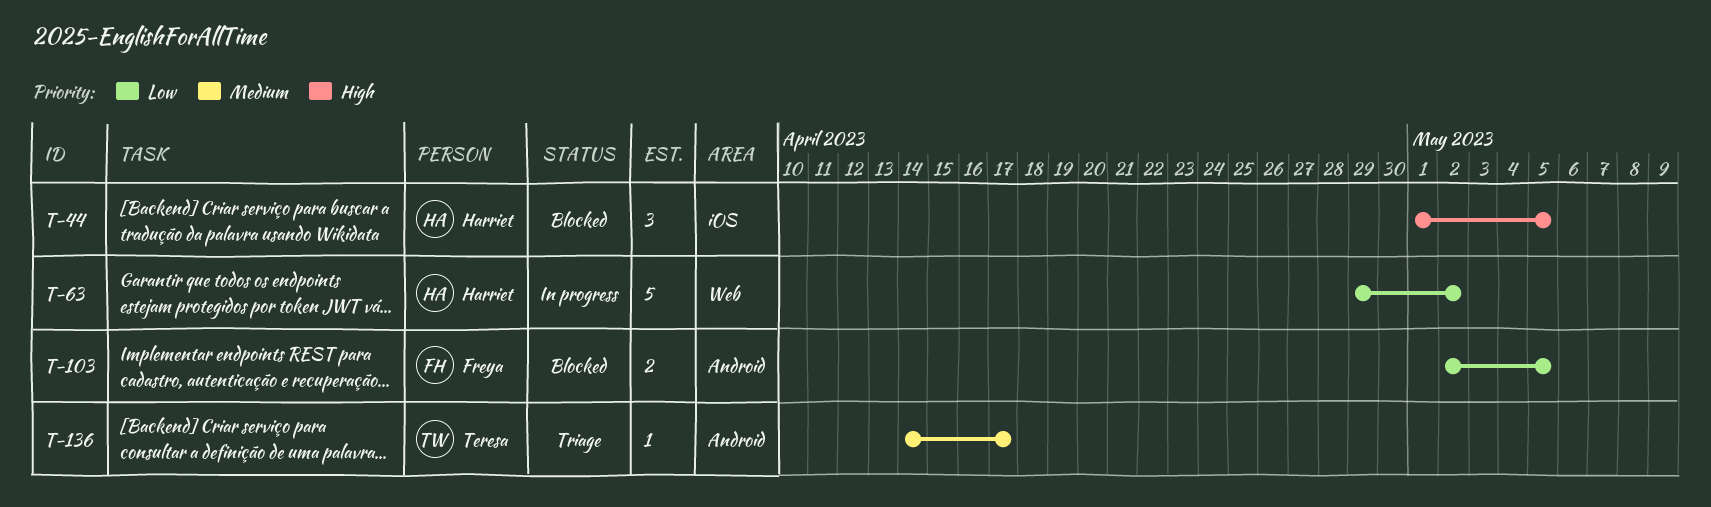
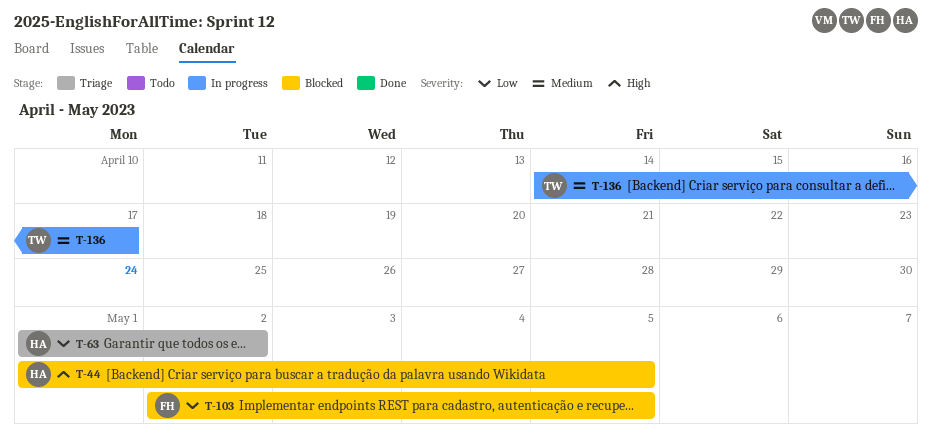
T-63, status: In progress -> Triage
T-63, start: Apr 29 -> May 1
T-136, status: Triage -> In progress

